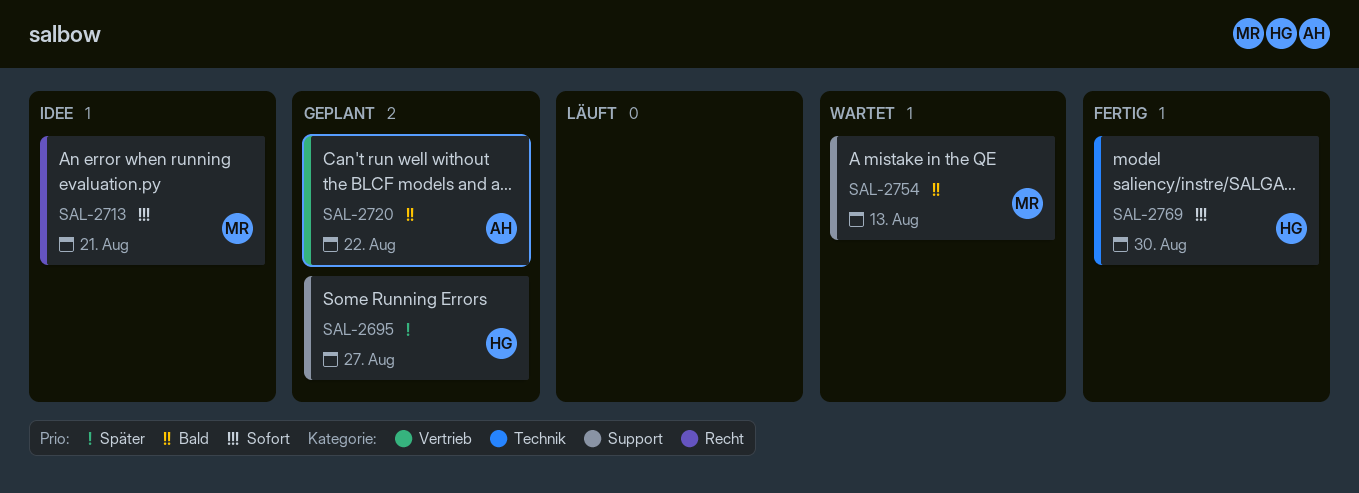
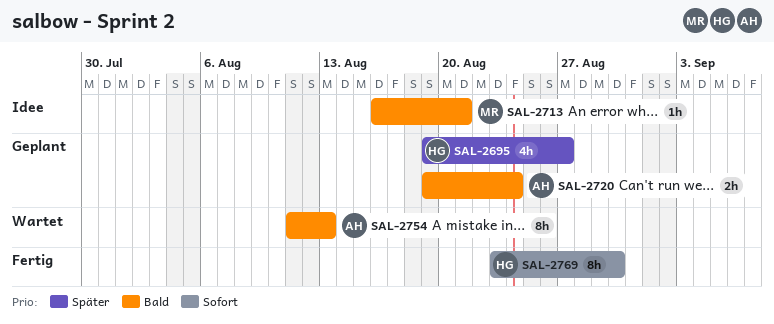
SAL-2713, priority: Sofort -> Bald
SAL-2720, due: Aug 22 -> Aug 24
SAL-2754, owner: MR -> AH

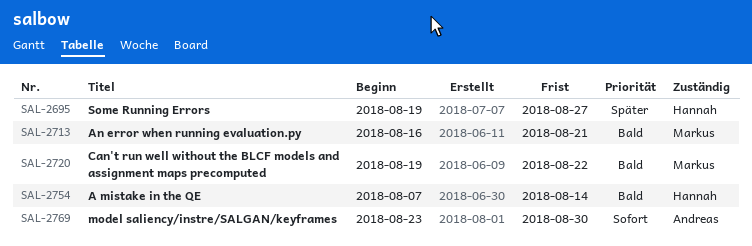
SAL-2720, owner: Andreas -> Markus
SAL-2720, due: Aug 24 -> Aug 22
SAL-2754, owner: Andreas -> Hannah
SAL-2754, start: Aug 11 -> Aug 7
SAL-2754, due: Aug 13 -> Aug 14
SAL-2769, owner: Hannah -> Andreas

